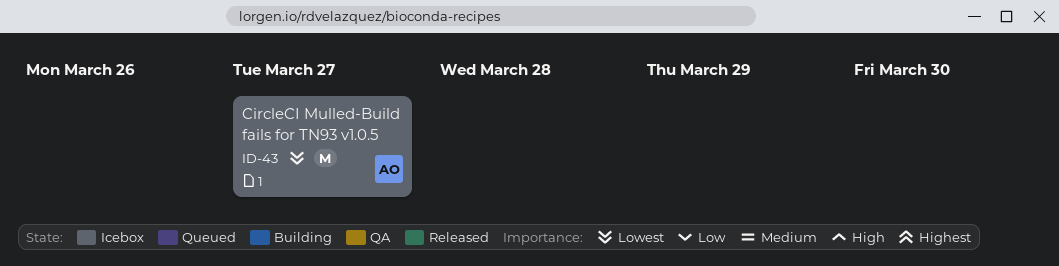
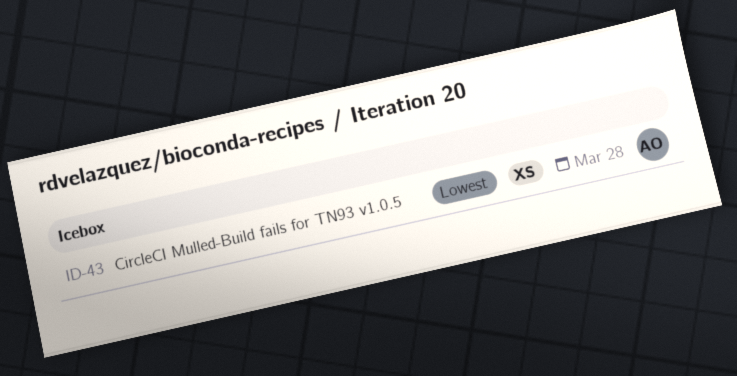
ID-43, estimate: M -> XS
ID-43, due: Mar 27 -> Mar 28

